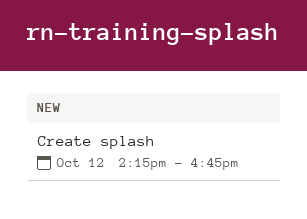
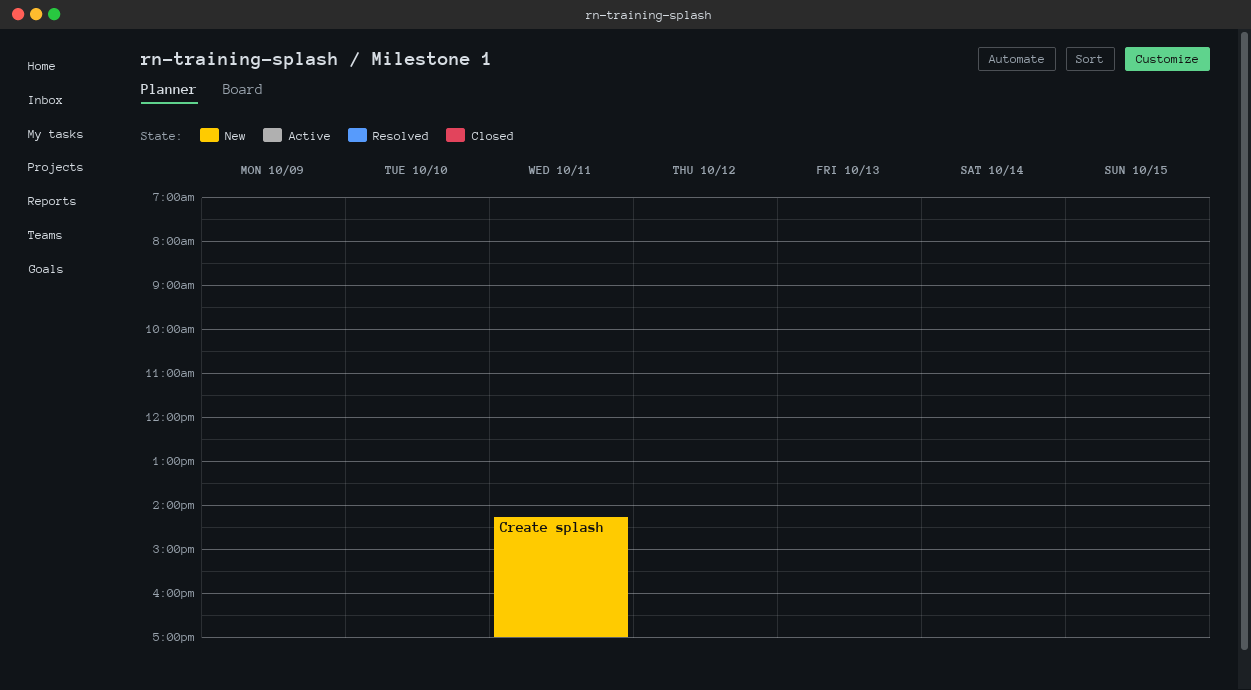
Create splash, day: Oct 12 -> Oct 11
Create splash, ends: 16:45 -> 17:00

